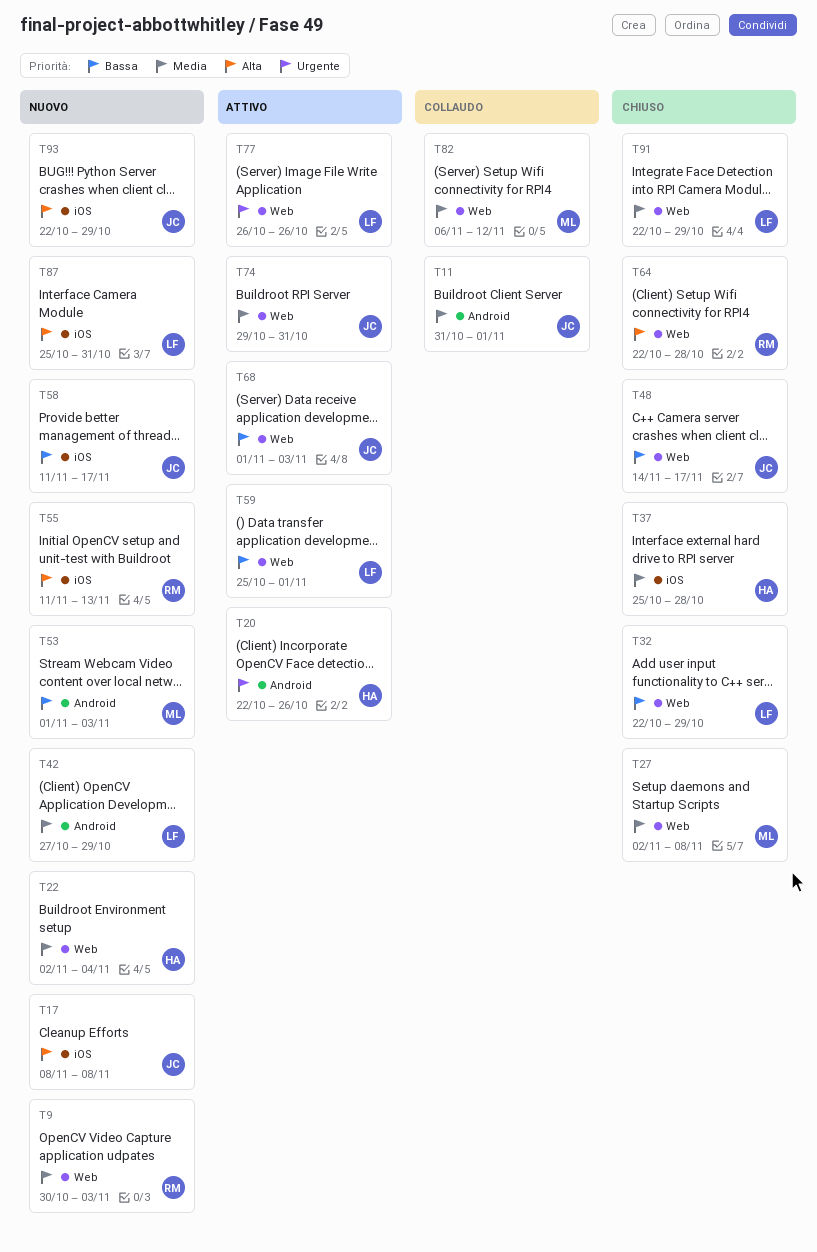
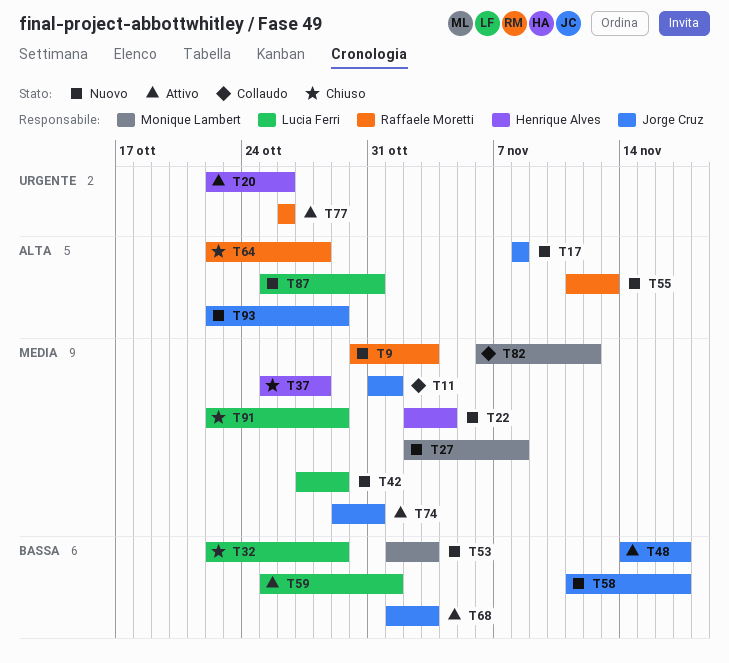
T27, status: Chiuso -> Nuovo
T48, status: Chiuso -> Attivo
T77, owner: Lucia Ferri -> Raffaele Moretti

